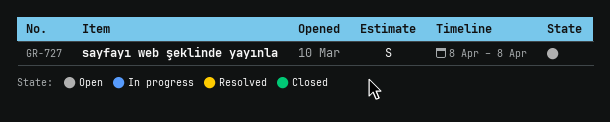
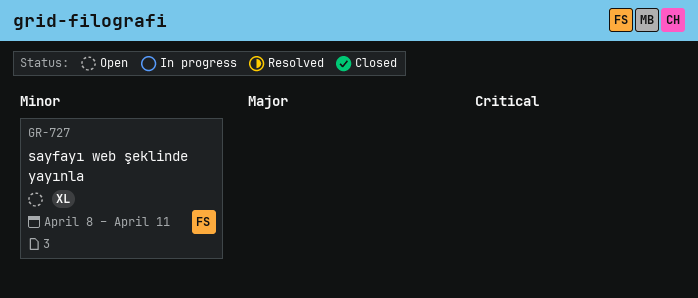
GR-727, estimate: S -> XL
GR-727, due: Apr 8 -> Apr 11

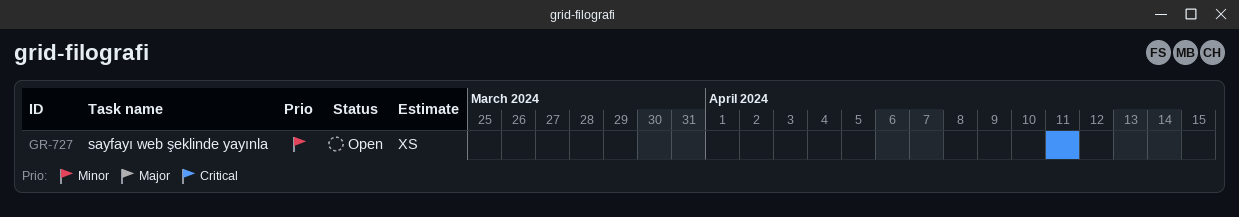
GR-727, estimate: XL -> XS
GR-727, start: Apr 8 -> Apr 11

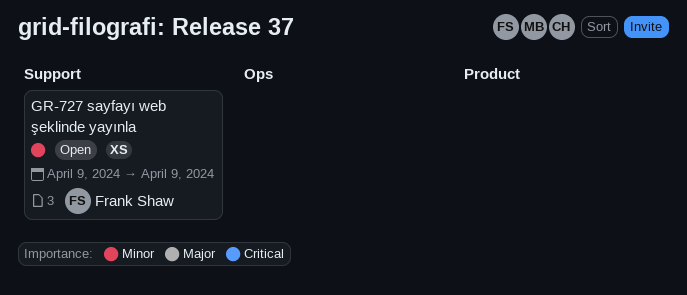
GR-727, start: Apr 11 -> Apr 9
GR-727, due: Apr 11 -> Apr 9

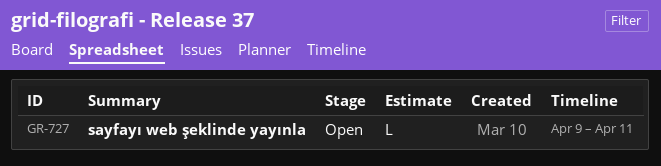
GR-727, estimate: XS -> L
GR-727, due: Apr 9 -> Apr 11

